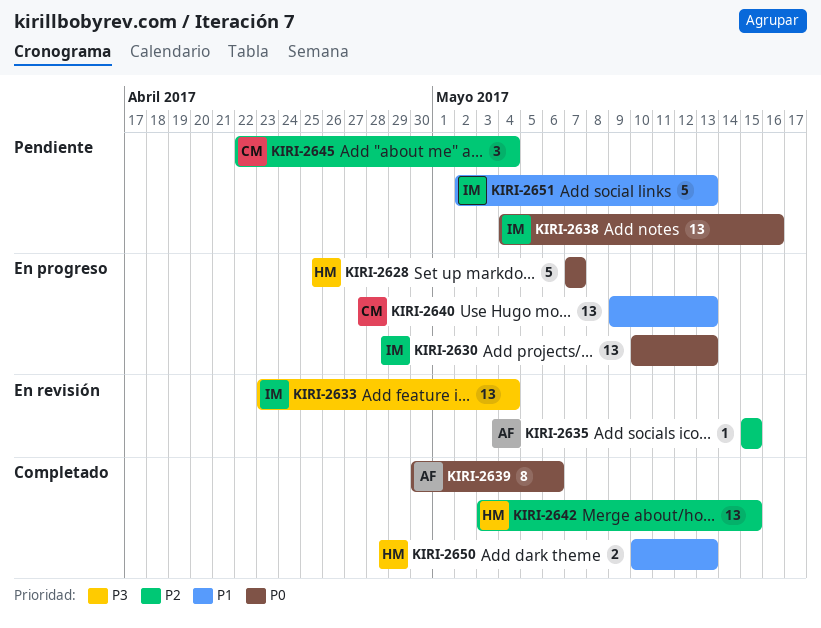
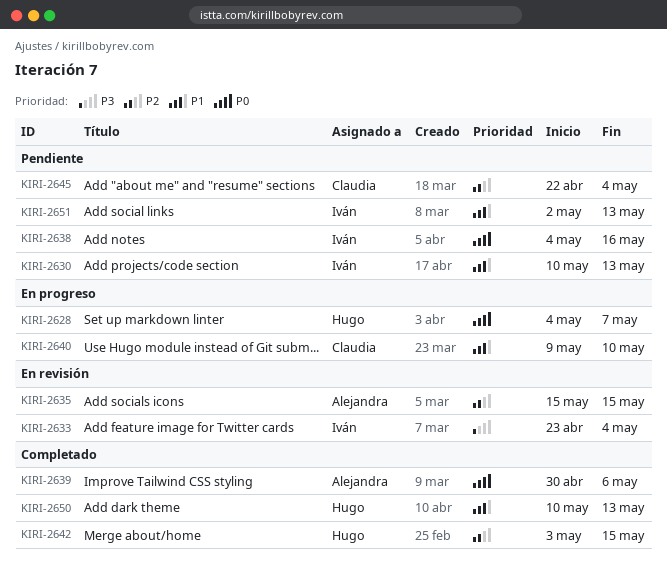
KIRI-2628, start: May 7 -> May 4
KIRI-2630, status: En progreso -> Pendiente
KIRI-2630, priority: P0 -> P1
KIRI-2640, due: May 13 -> May 10

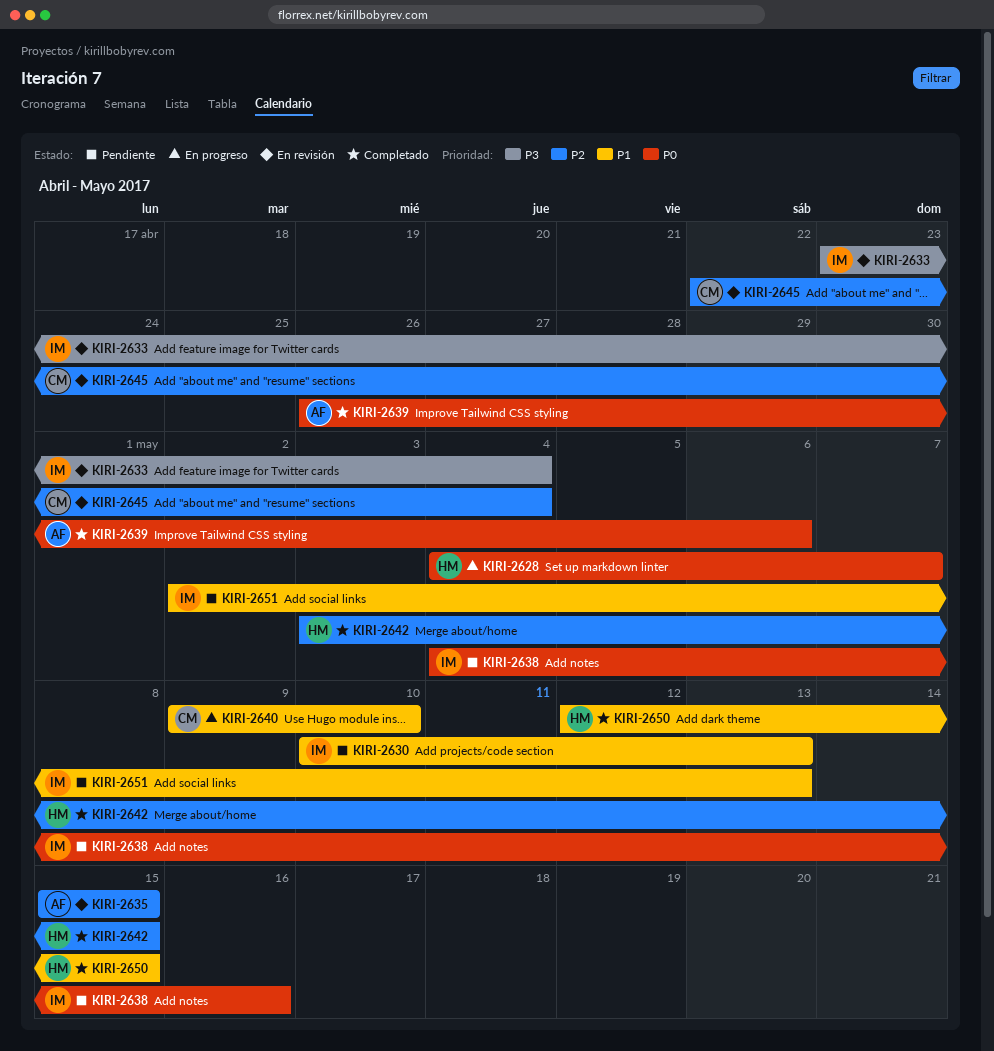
KIRI-2639, start: Apr 30 -> Apr 26
KIRI-2645, status: Pendiente -> En revisión
KIRI-2650, start: May 10 -> May 12
KIRI-2650, due: May 13 -> May 15

